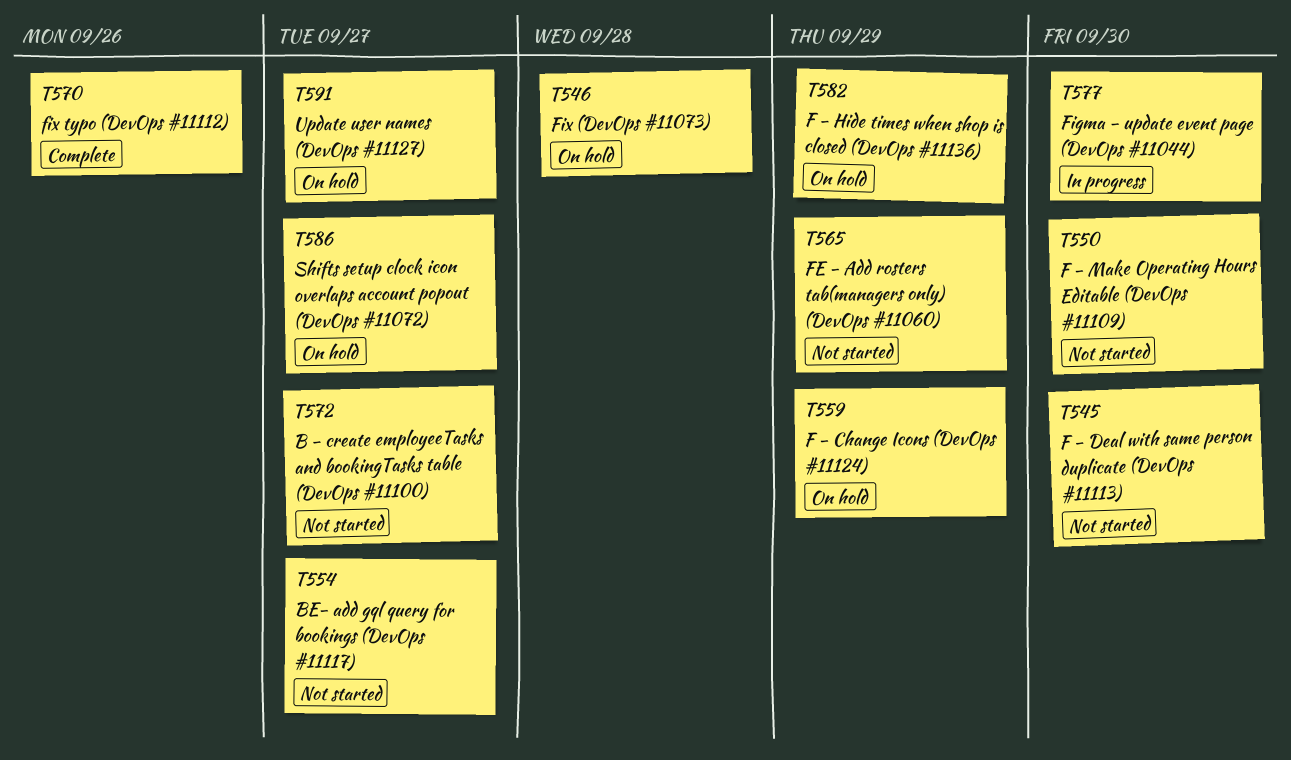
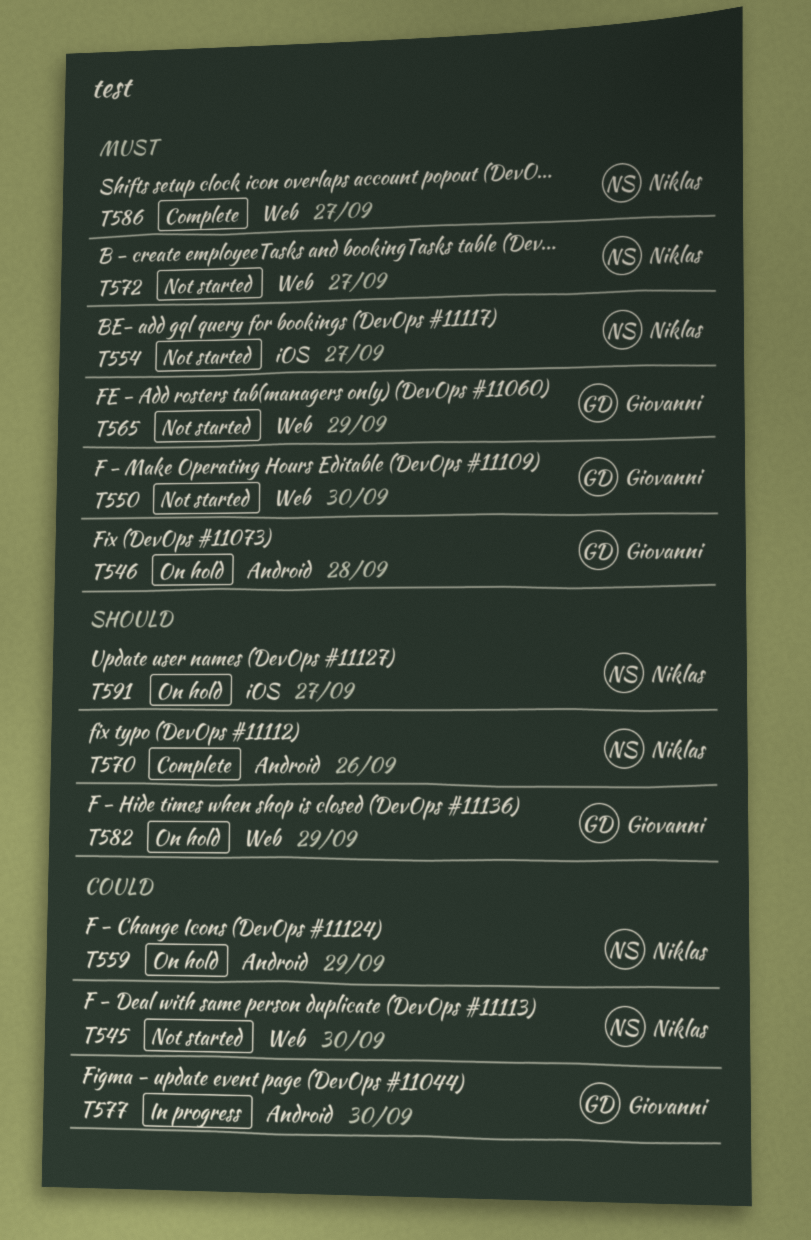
T586, status: On hold -> Complete

